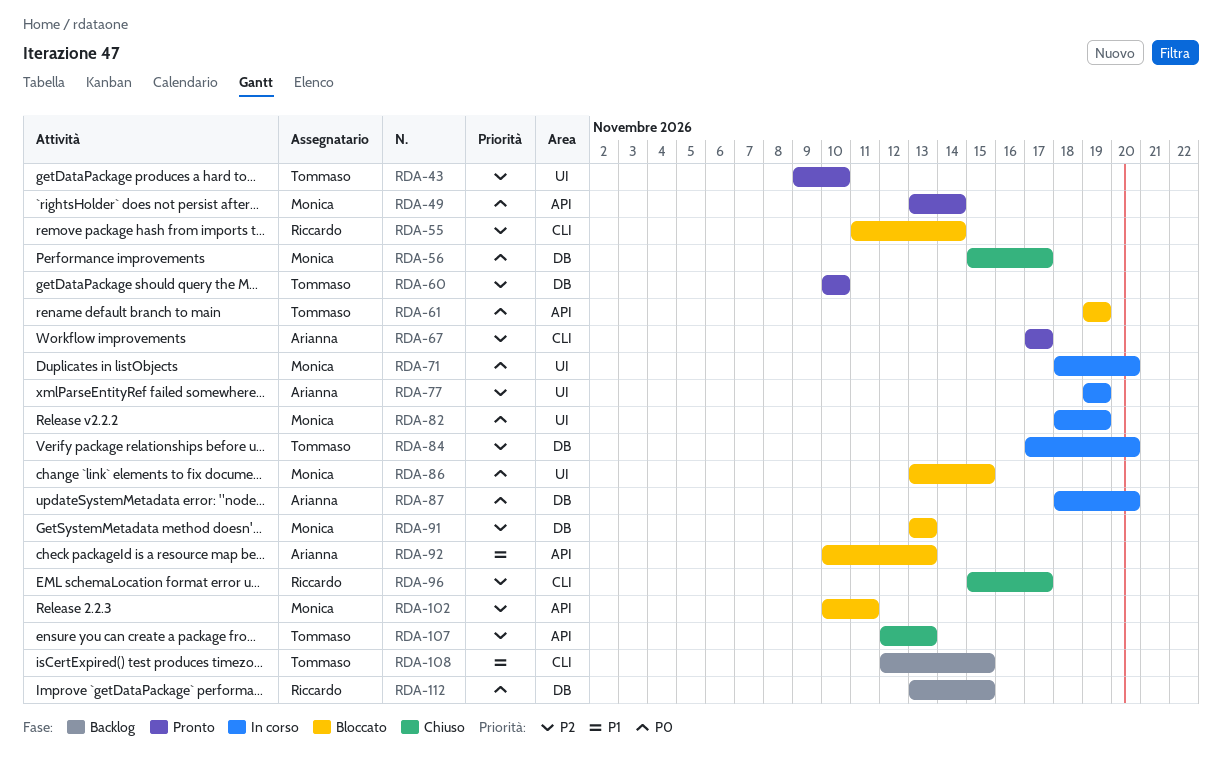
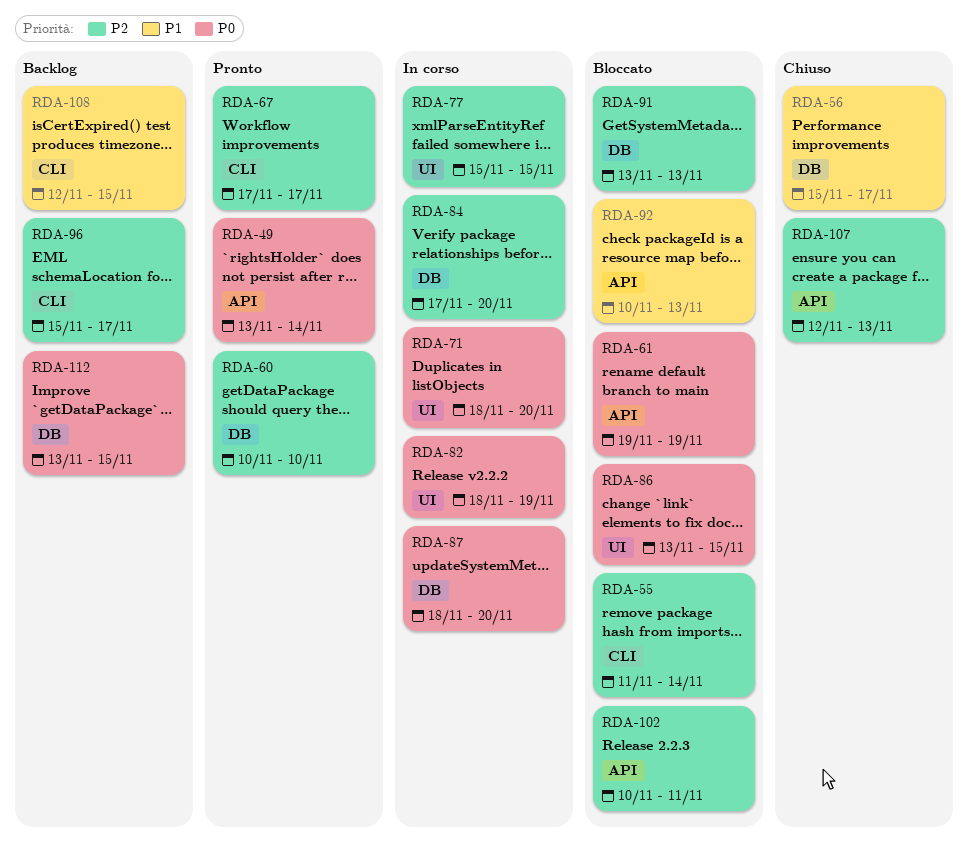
RDA-43: present -> none
RDA-56, priority: P0 -> P1
RDA-77, start: Nov 19 -> Nov 15
RDA-77, due: Nov 19 -> Nov 15
RDA-96, status: Chiuso -> Backlog

